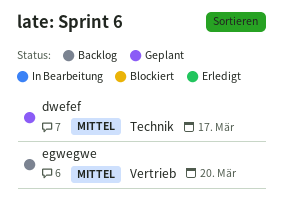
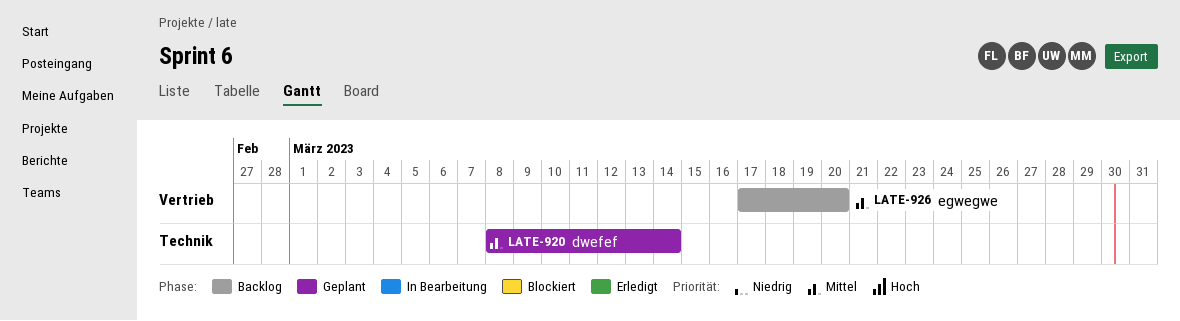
dwefef, due: Mar 17 -> Mar 14

